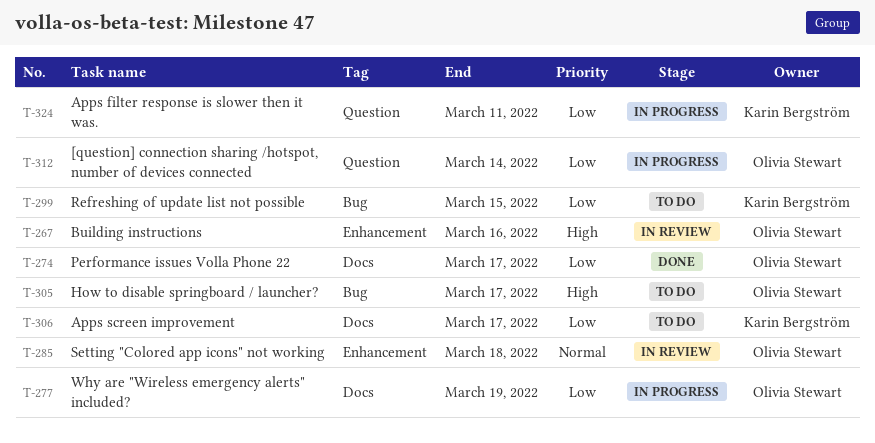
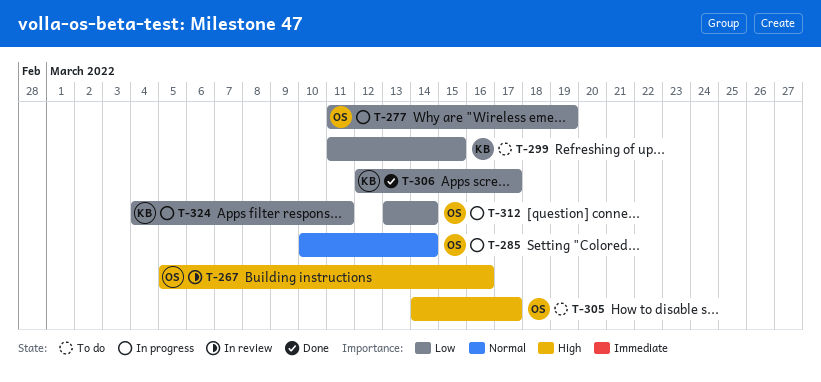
T-274: present -> none
T-285, status: In review -> In progress
T-285, due: Mar 18 -> Mar 14
T-306, status: To do -> Done

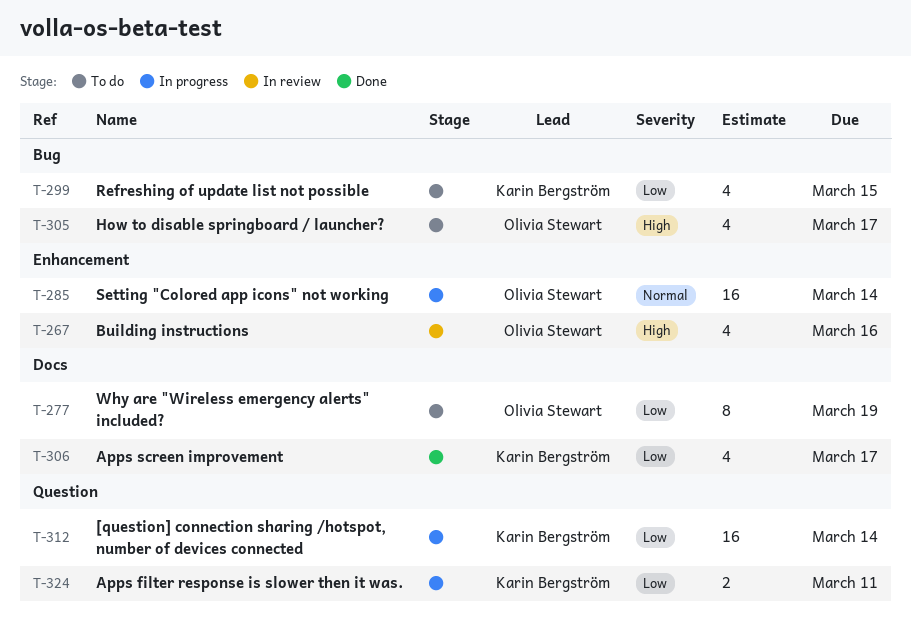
T-277, status: In progress -> To do
T-312, owner: Olivia Stewart -> Karin Bergström

